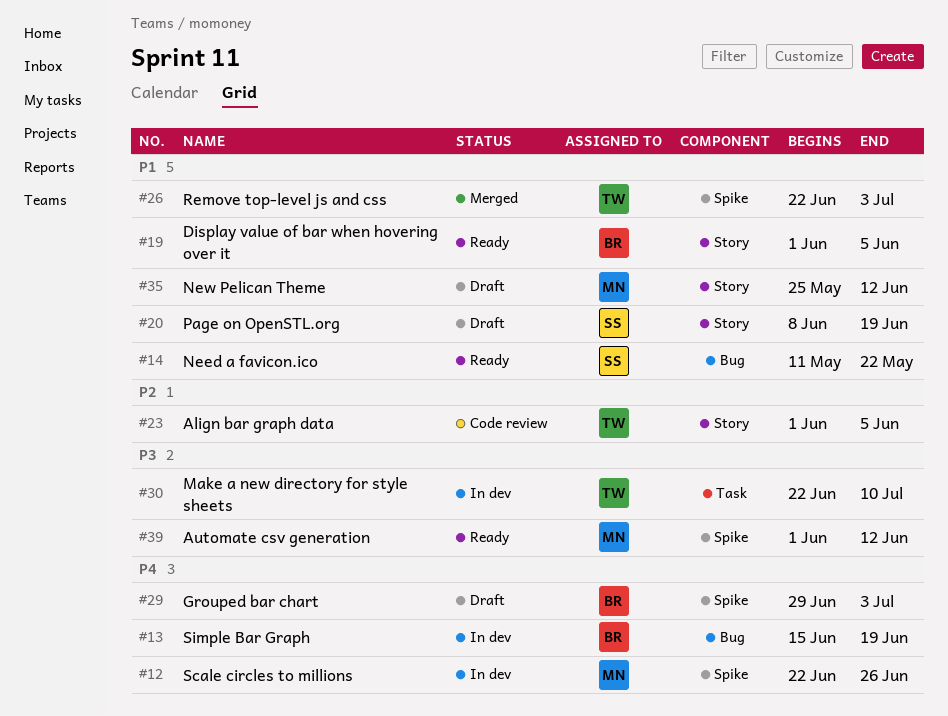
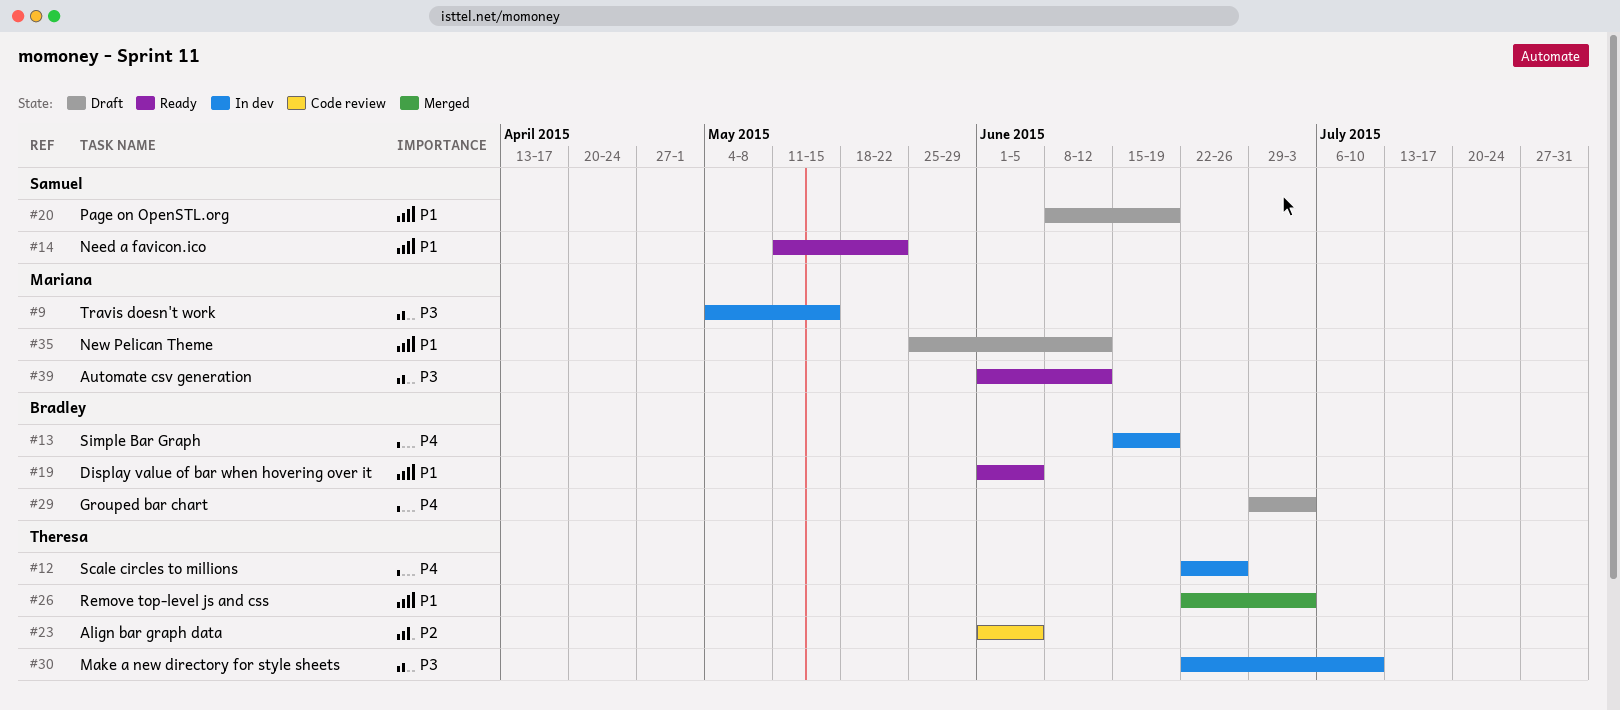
#9: none -> present
#12, owner: Mariana -> Theresa

